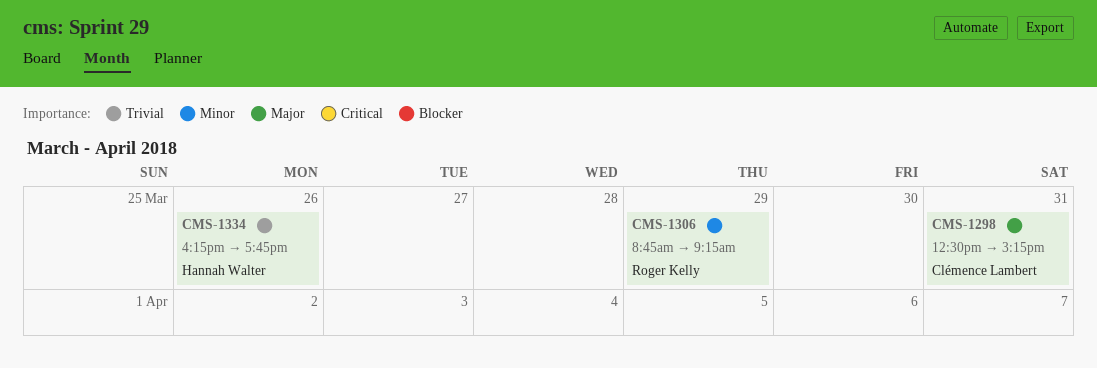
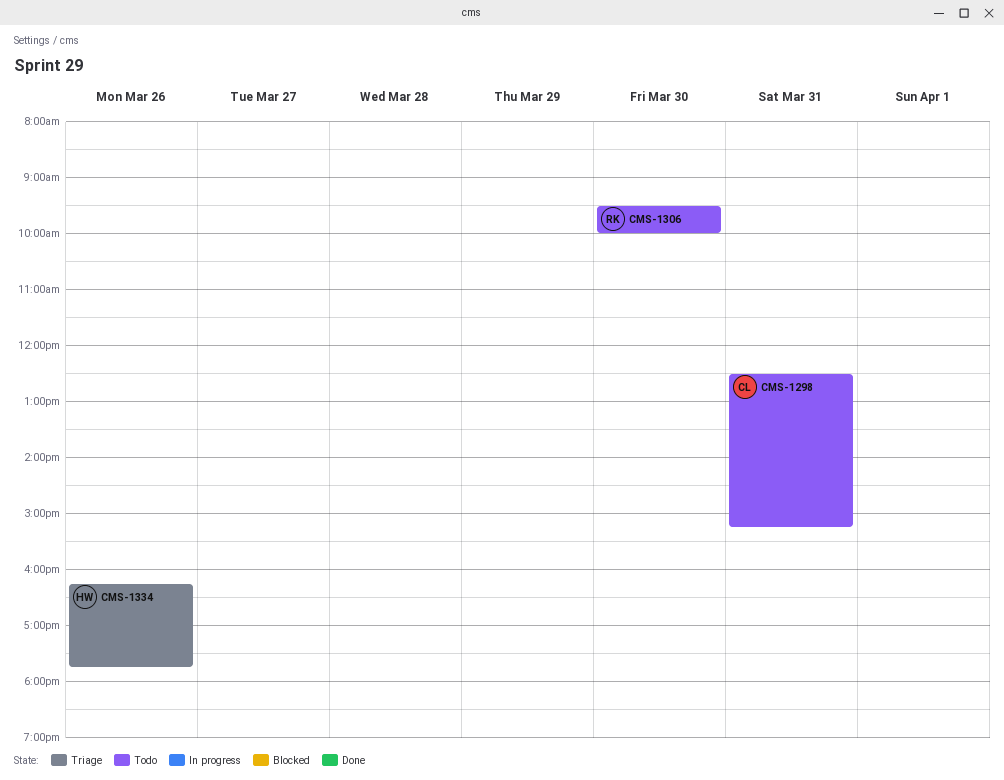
CMS-1306, day: Mar 29 -> Mar 30
CMS-1306, begins: 08:45 -> 09:30
CMS-1306, ends: 09:15 -> 10:00

